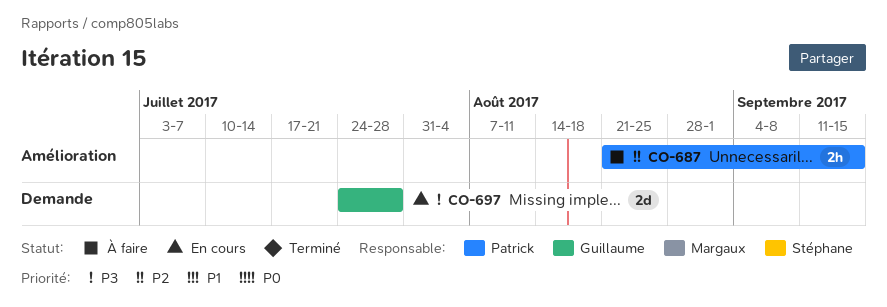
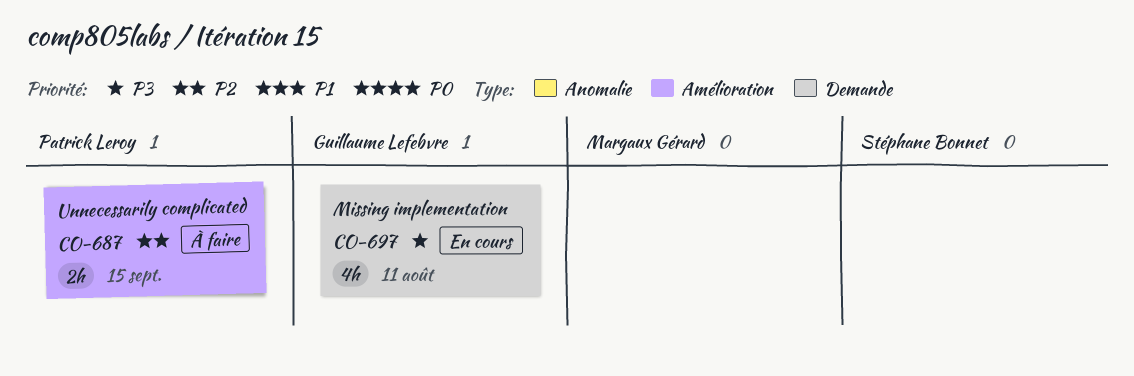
CO-697, estimate: 2d -> 4h
CO-697, due: Jul 28 -> Aug 11

